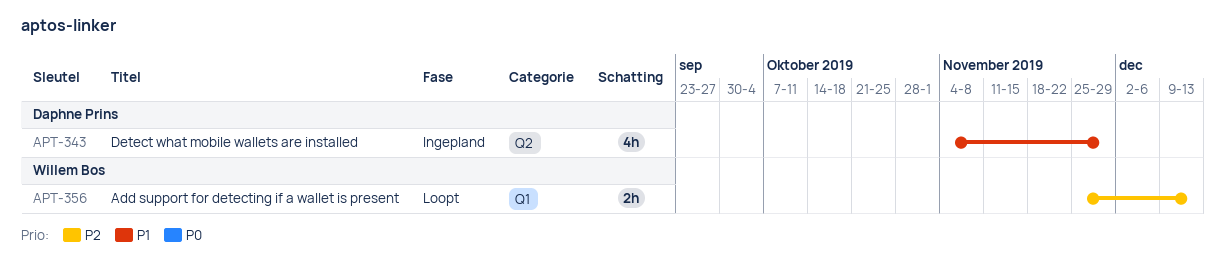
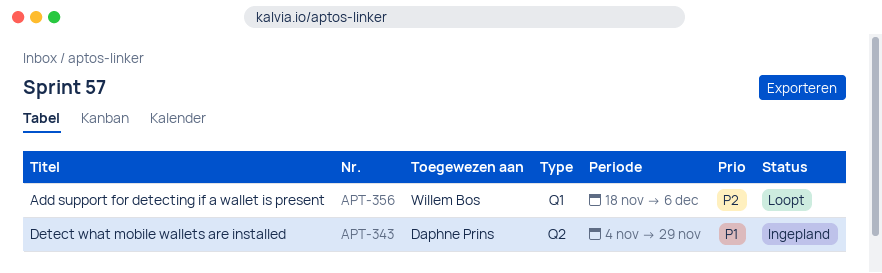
APT-356, start: Nov 25 -> Nov 18
APT-356, due: Dec 13 -> Dec 6

